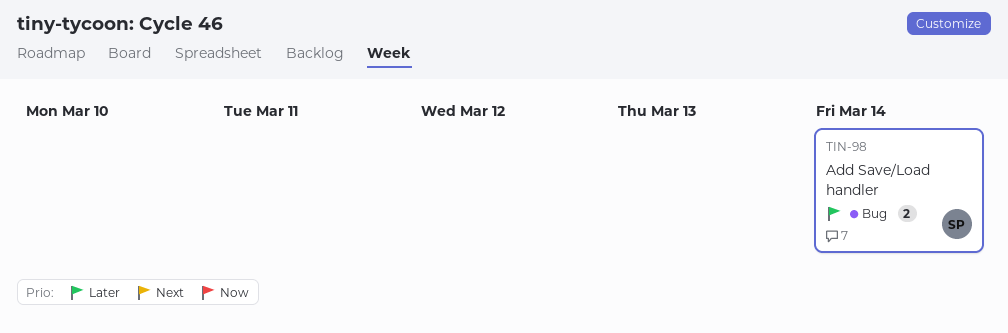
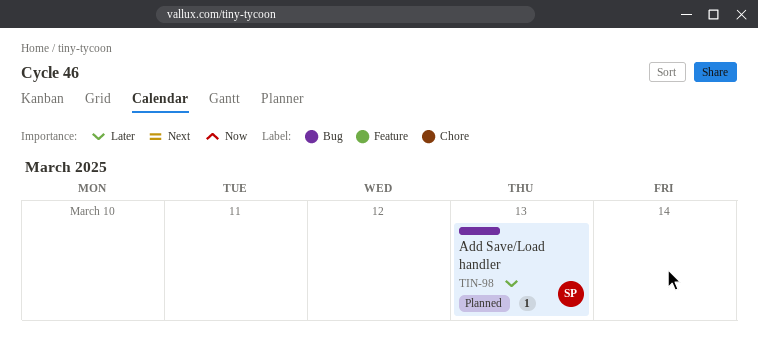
TIN-98, estimate: 2 -> 1
TIN-98, due: Mar 14 -> Mar 13

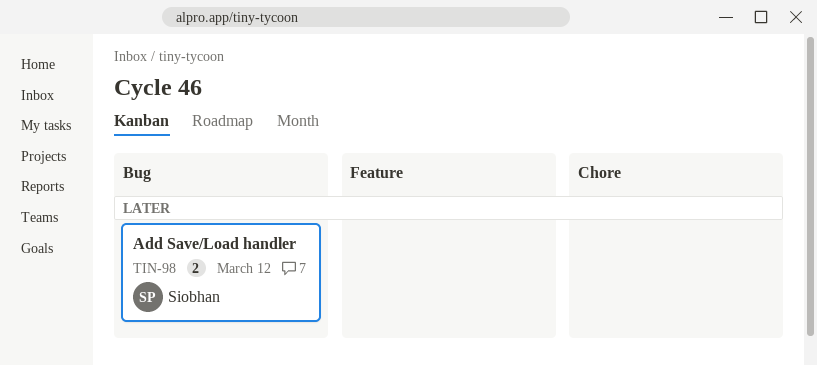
TIN-98, estimate: 1 -> 2
TIN-98, due: Mar 13 -> Mar 12

